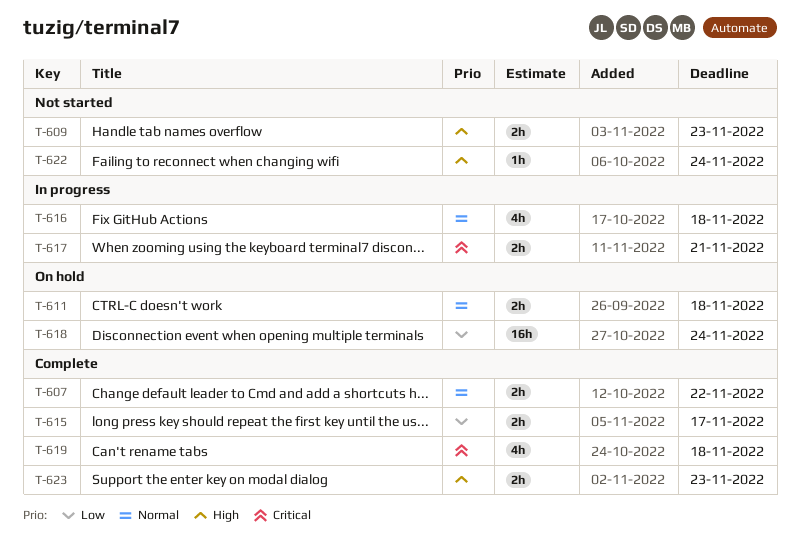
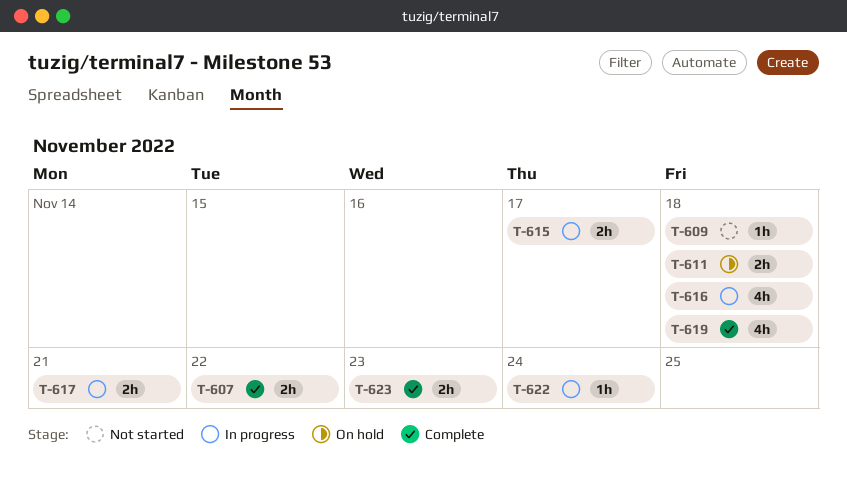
T-609, estimate: 2h -> 1h
T-609, due: Nov 23 -> Nov 18
T-615, status: Complete -> In progress
T-618: present -> none
T-622, status: Not started -> In progress

